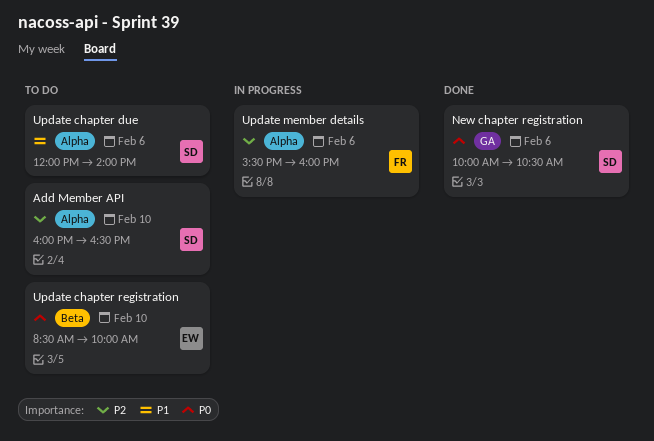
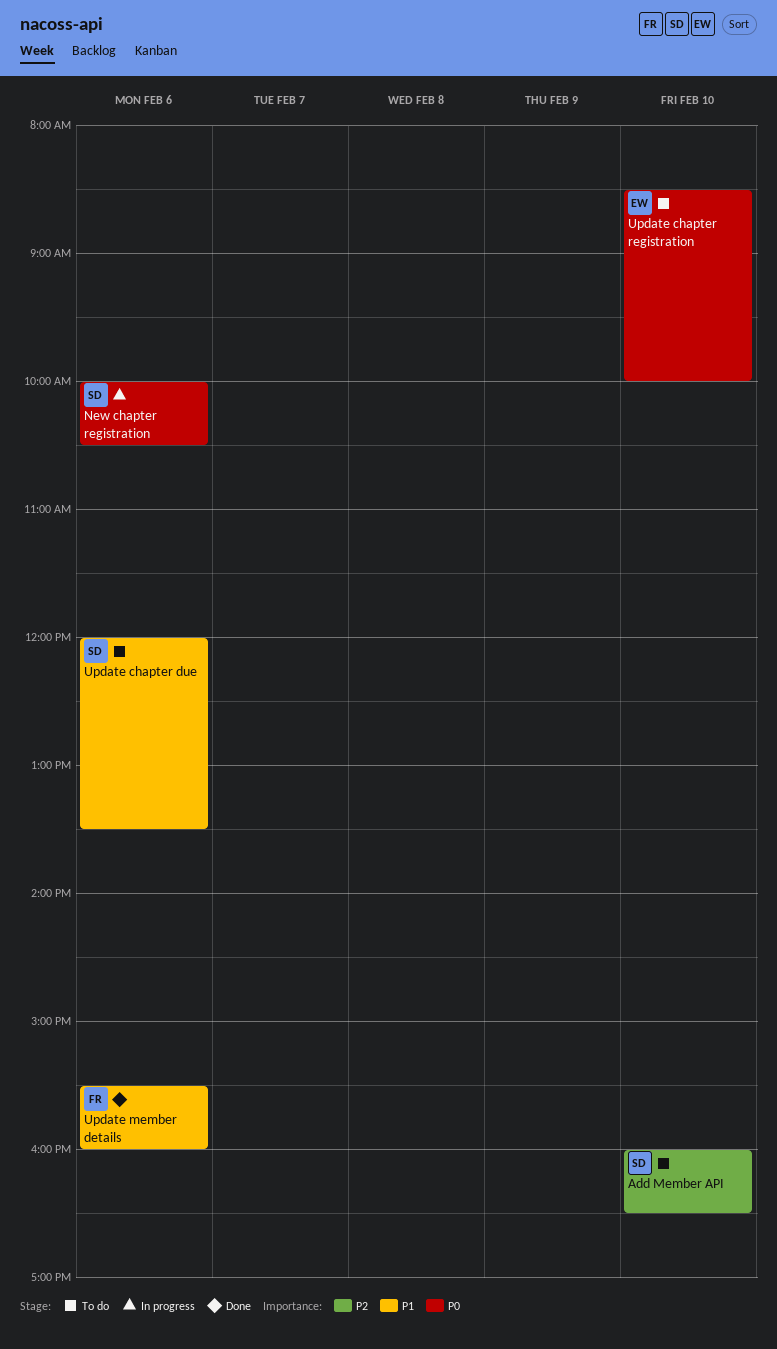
New chapter registration, status: Done -> In progress
Update chapter due, ends: 14:00 -> 13:30
Update member details, status: In progress -> Done
Update member details, priority: P2 -> P1

